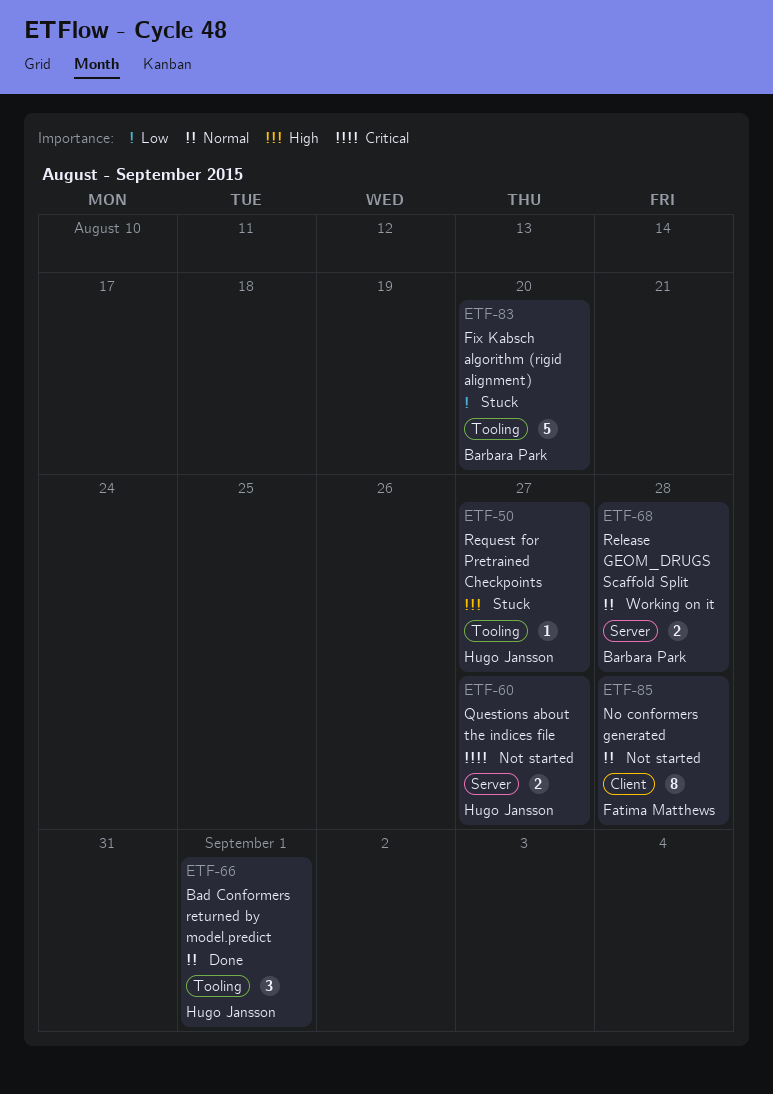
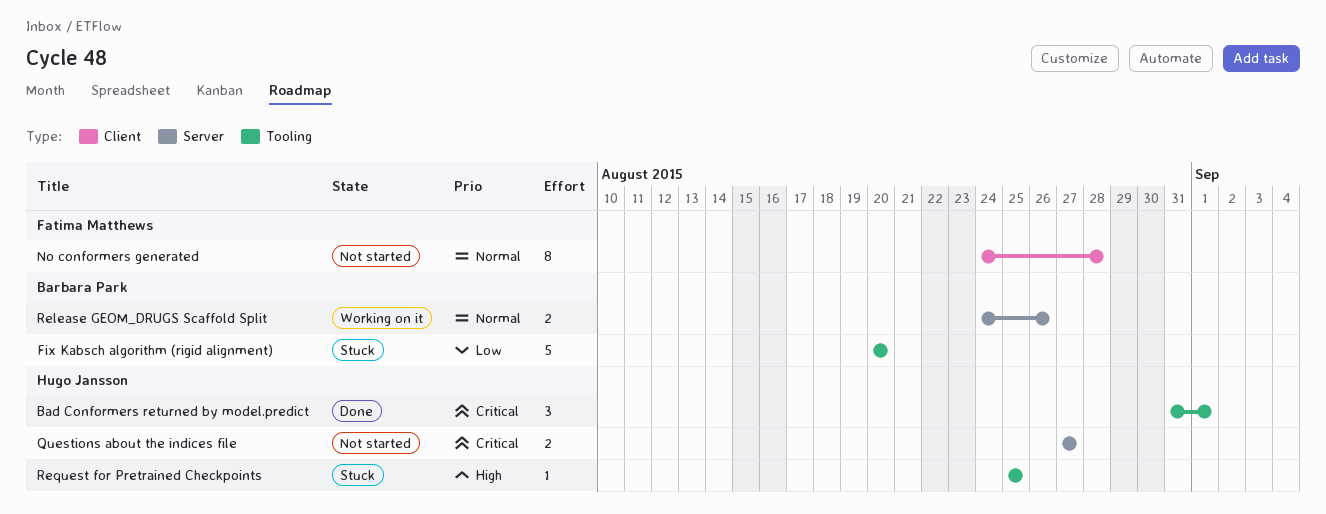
Bad Conformers returned by model.predict, priority: Normal -> Critical
Release GEOM_DRUGS Scaffold Split, due: Aug 28 -> Aug 26
Request for Pretrained Checkpoints, due: Aug 27 -> Aug 25

